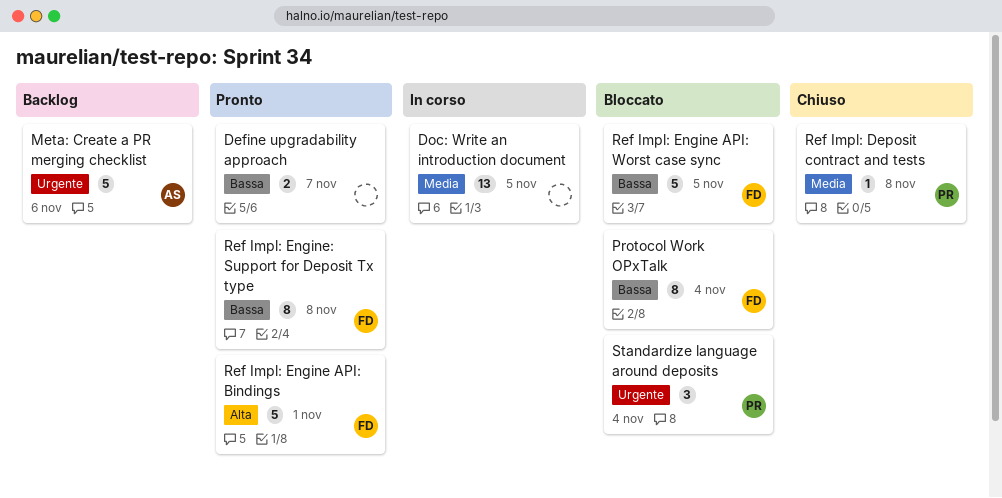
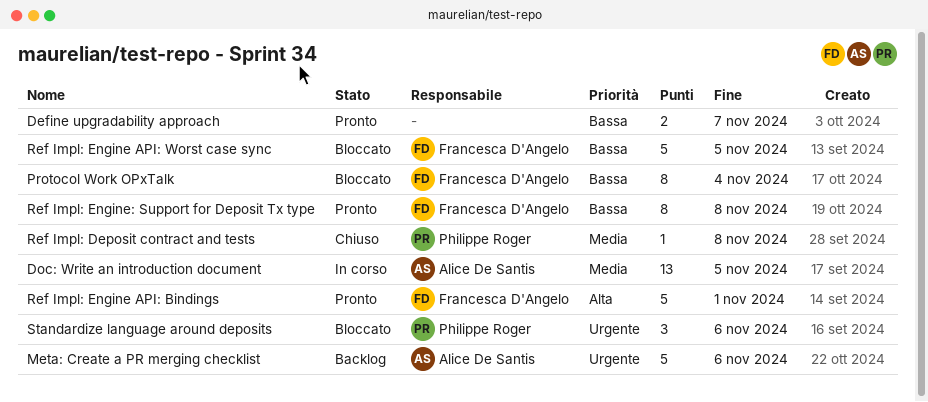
Doc: Write an introduction document, owner: none -> Alice De Santis
Standardize language around deposits, due: Nov 4 -> Nov 6

